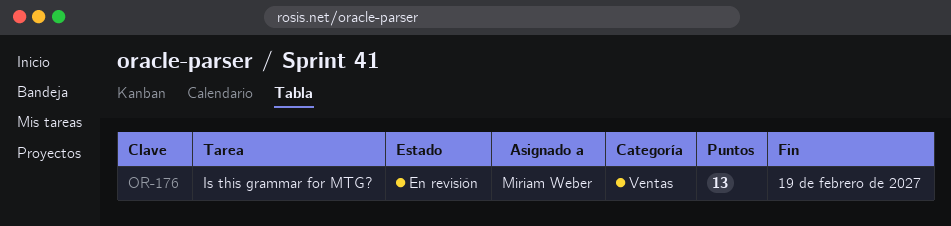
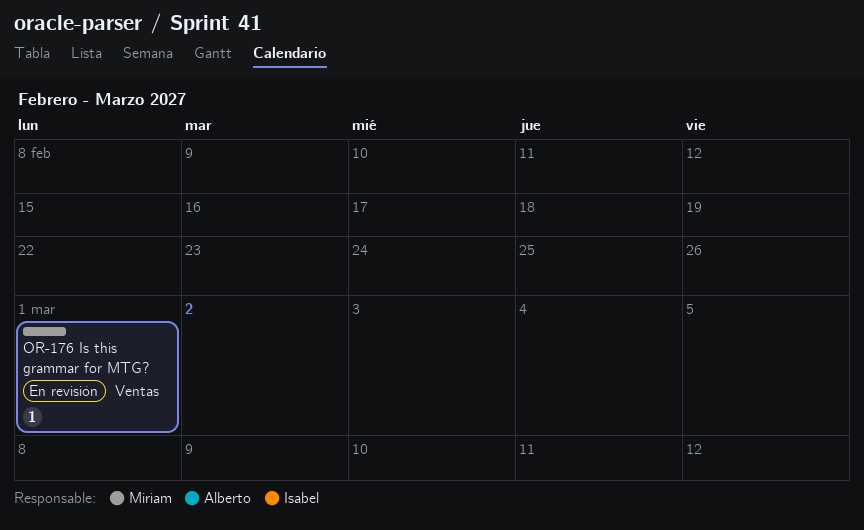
OR-176, estimate: 13 -> 1
OR-176, due: Feb 19 -> Mar 1

